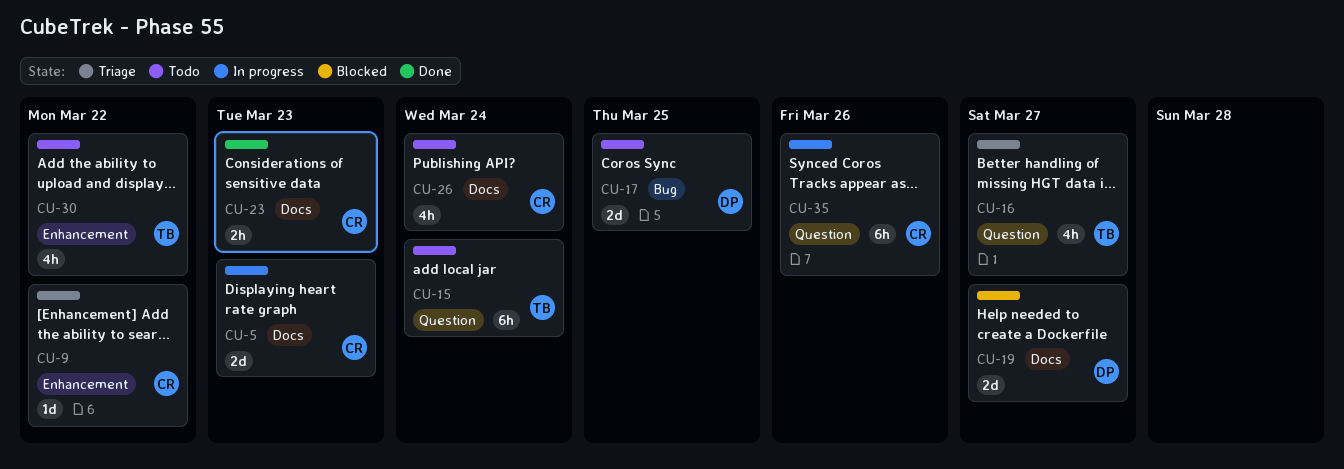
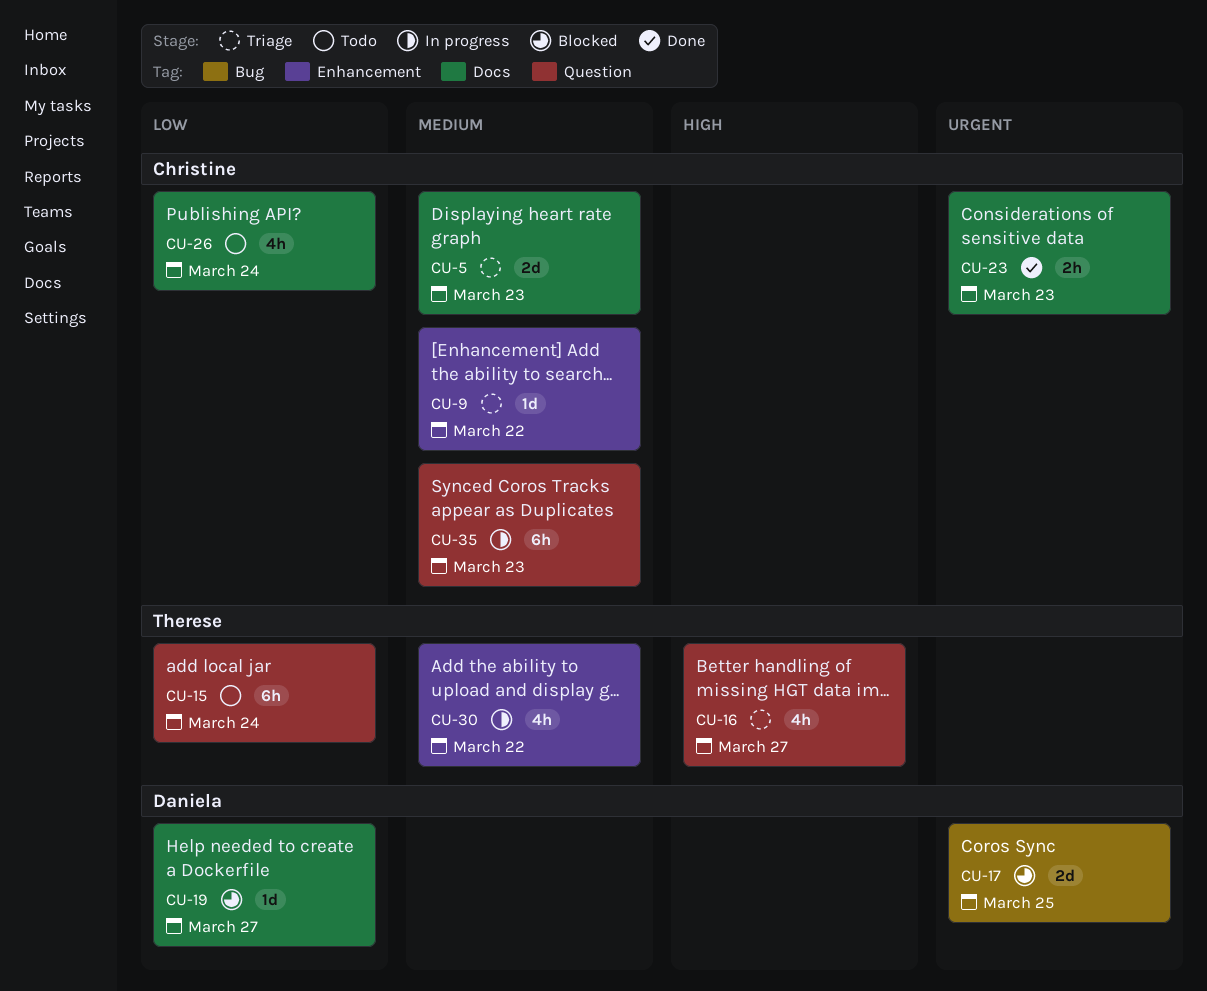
CU-5, status: In progress -> Triage
CU-17, status: Todo -> Blocked
CU-19, estimate: 2d -> 1d
CU-30, status: Todo -> In progress
CU-35, due: Mar 26 -> Mar 23

